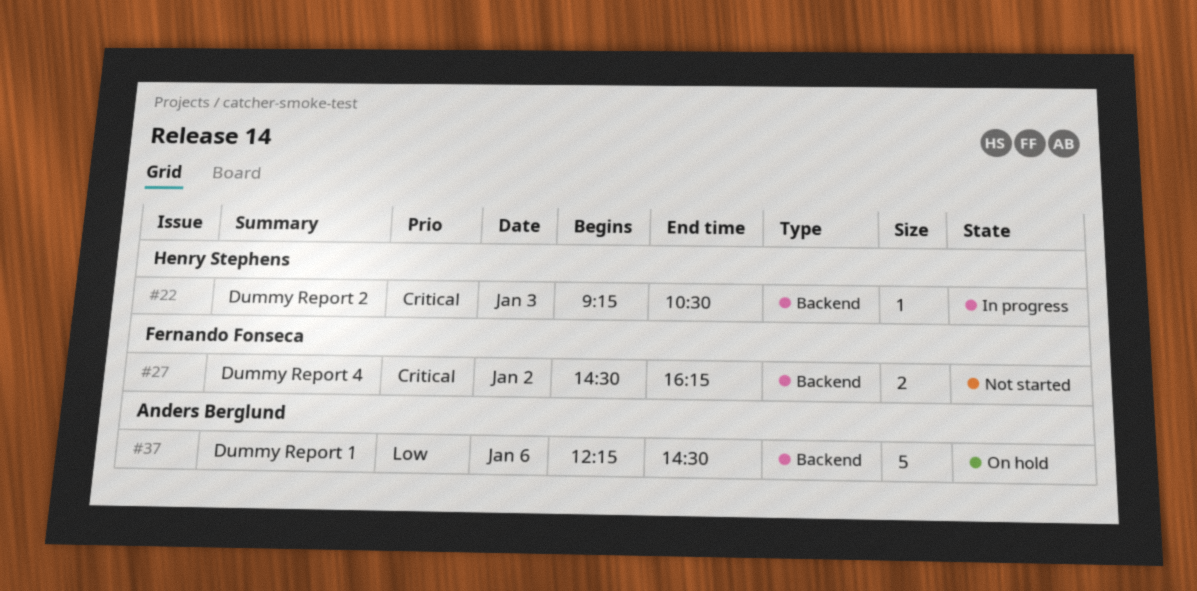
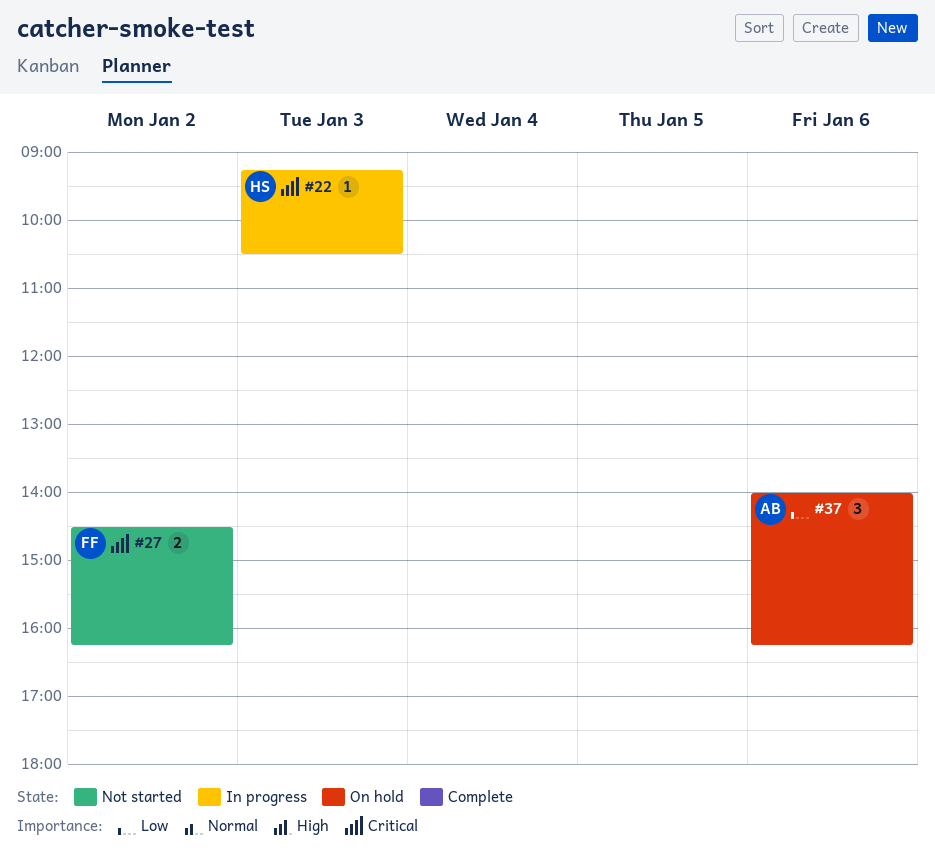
#37, estimate: 5 -> 3
#37, begins: 12:15 -> 14:00
#37, ends: 14:30 -> 16:15

